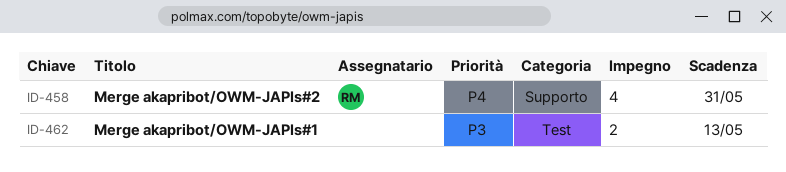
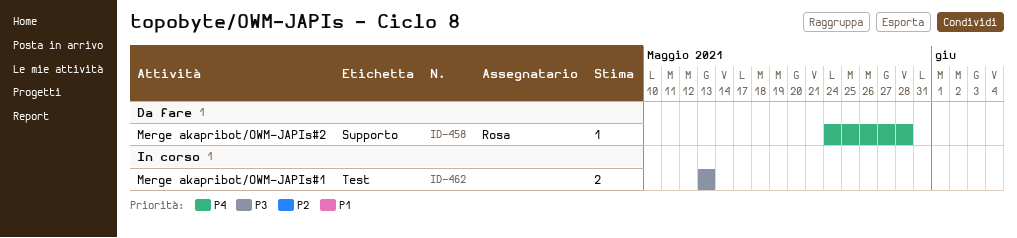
ID-458, estimate: 4 -> 1
ID-458, due: May 31 -> May 28

